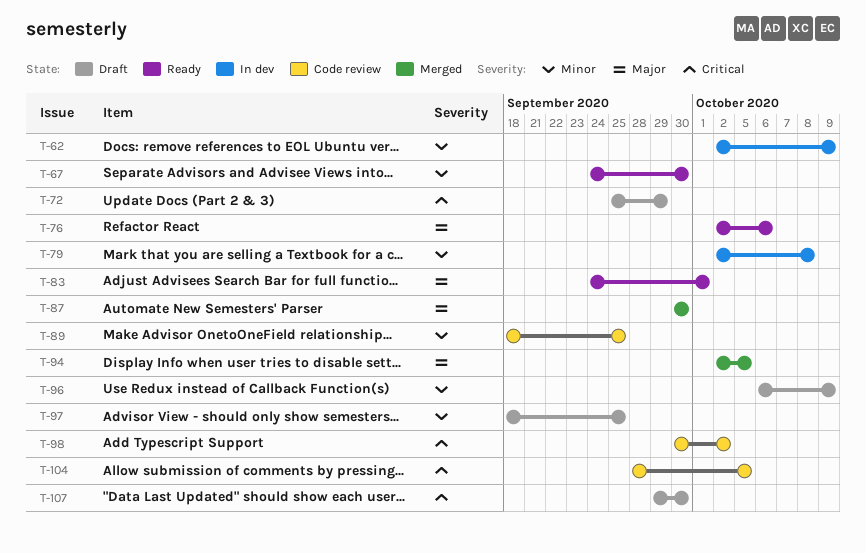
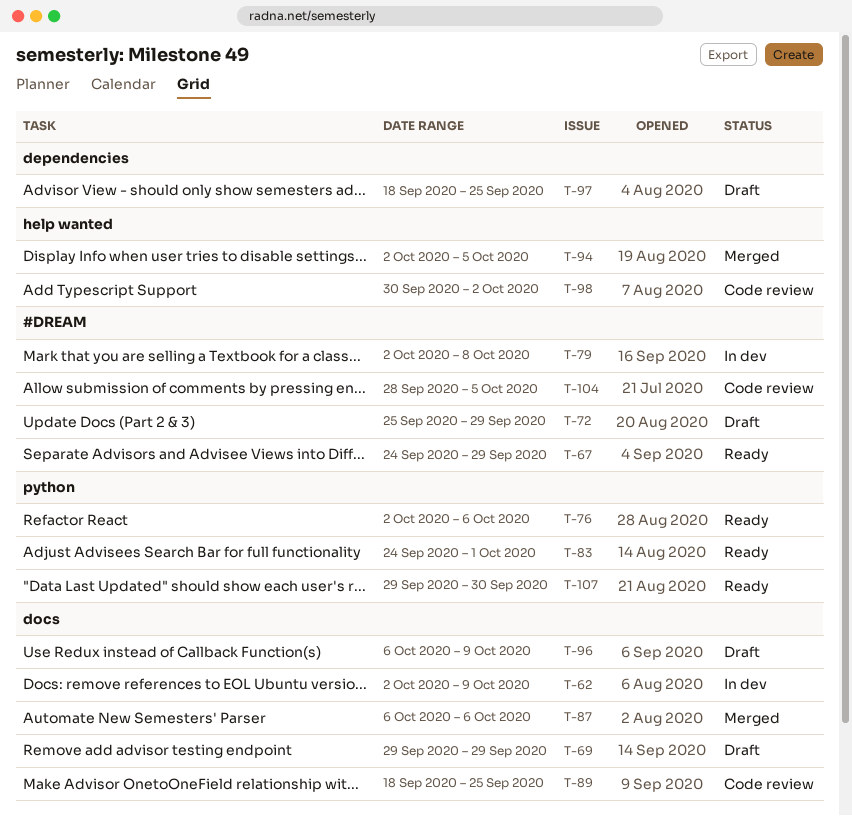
T-67, due: Sep 30 -> Sep 29
T-69: none -> present
T-87, start: Sep 30 -> Oct 6
T-87, due: Sep 30 -> Oct 6
T-107, status: Draft -> Ready

